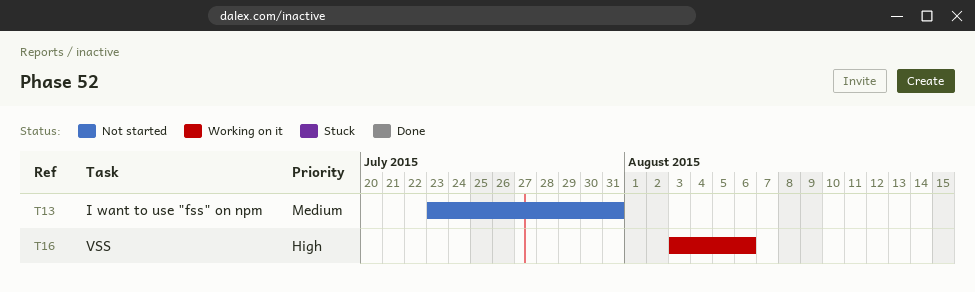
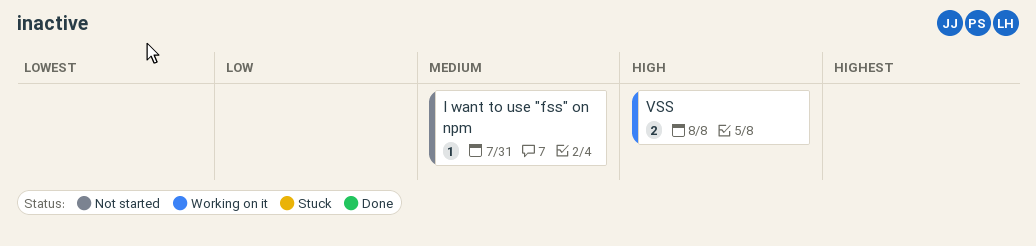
VSS, due: Aug 6 -> Aug 8

